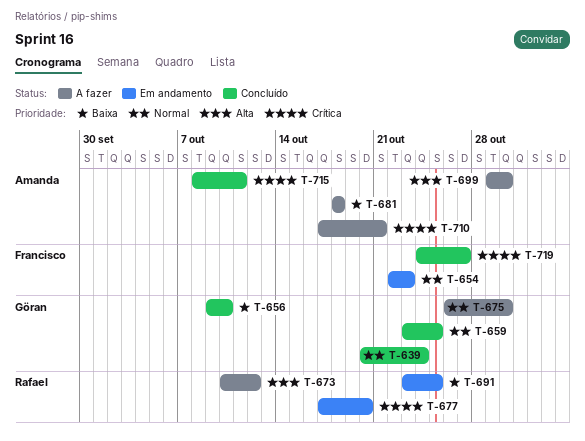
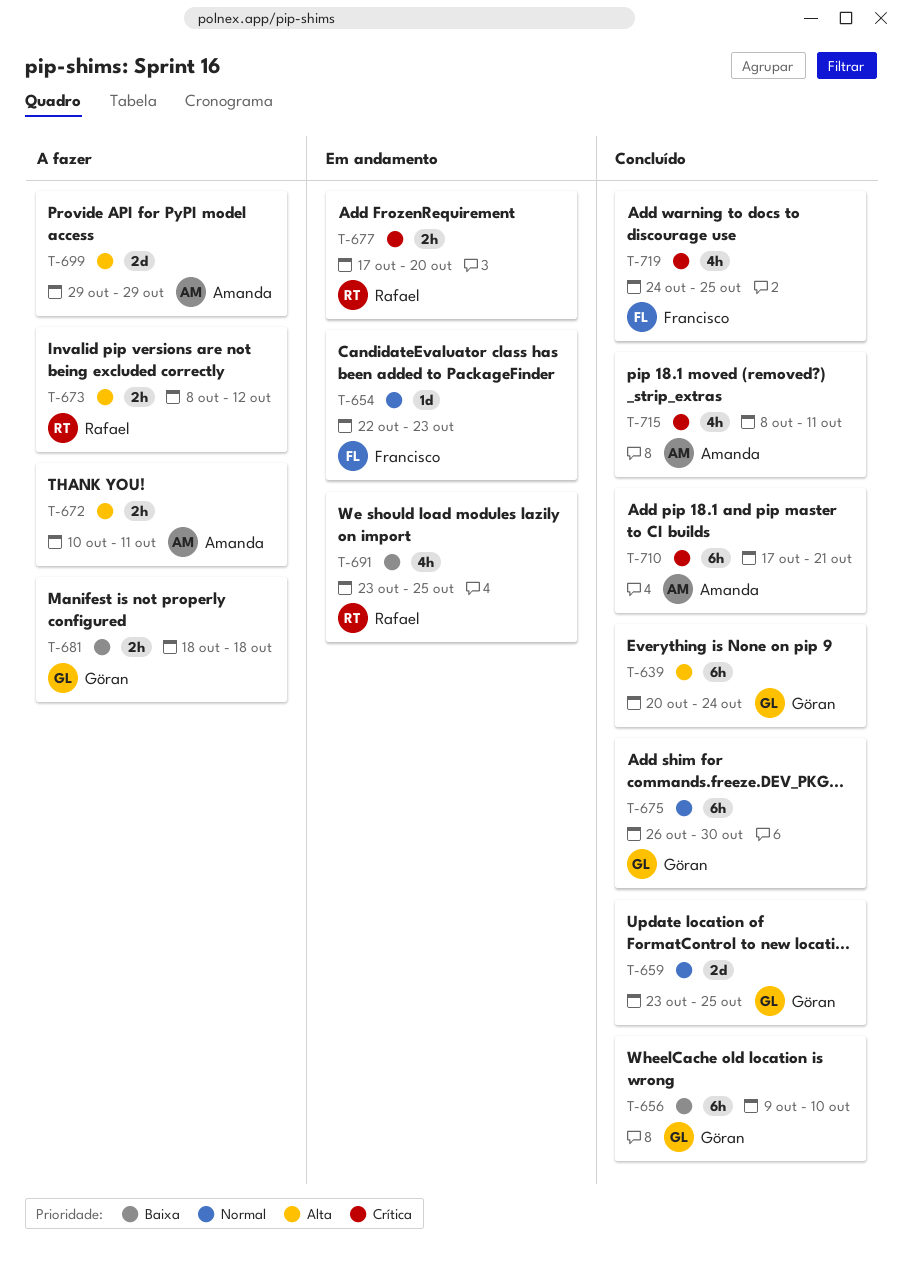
T-639, priority: Normal -> Alta
T-672: none -> present
T-673, start: Oct 10 -> Oct 8
T-675, status: A fazer -> Concluído
T-681, owner: Amanda -> Göran
T-699, due: Oct 30 -> Oct 29
T-710, status: A fazer -> Concluído
T-719, due: Oct 27 -> Oct 25

